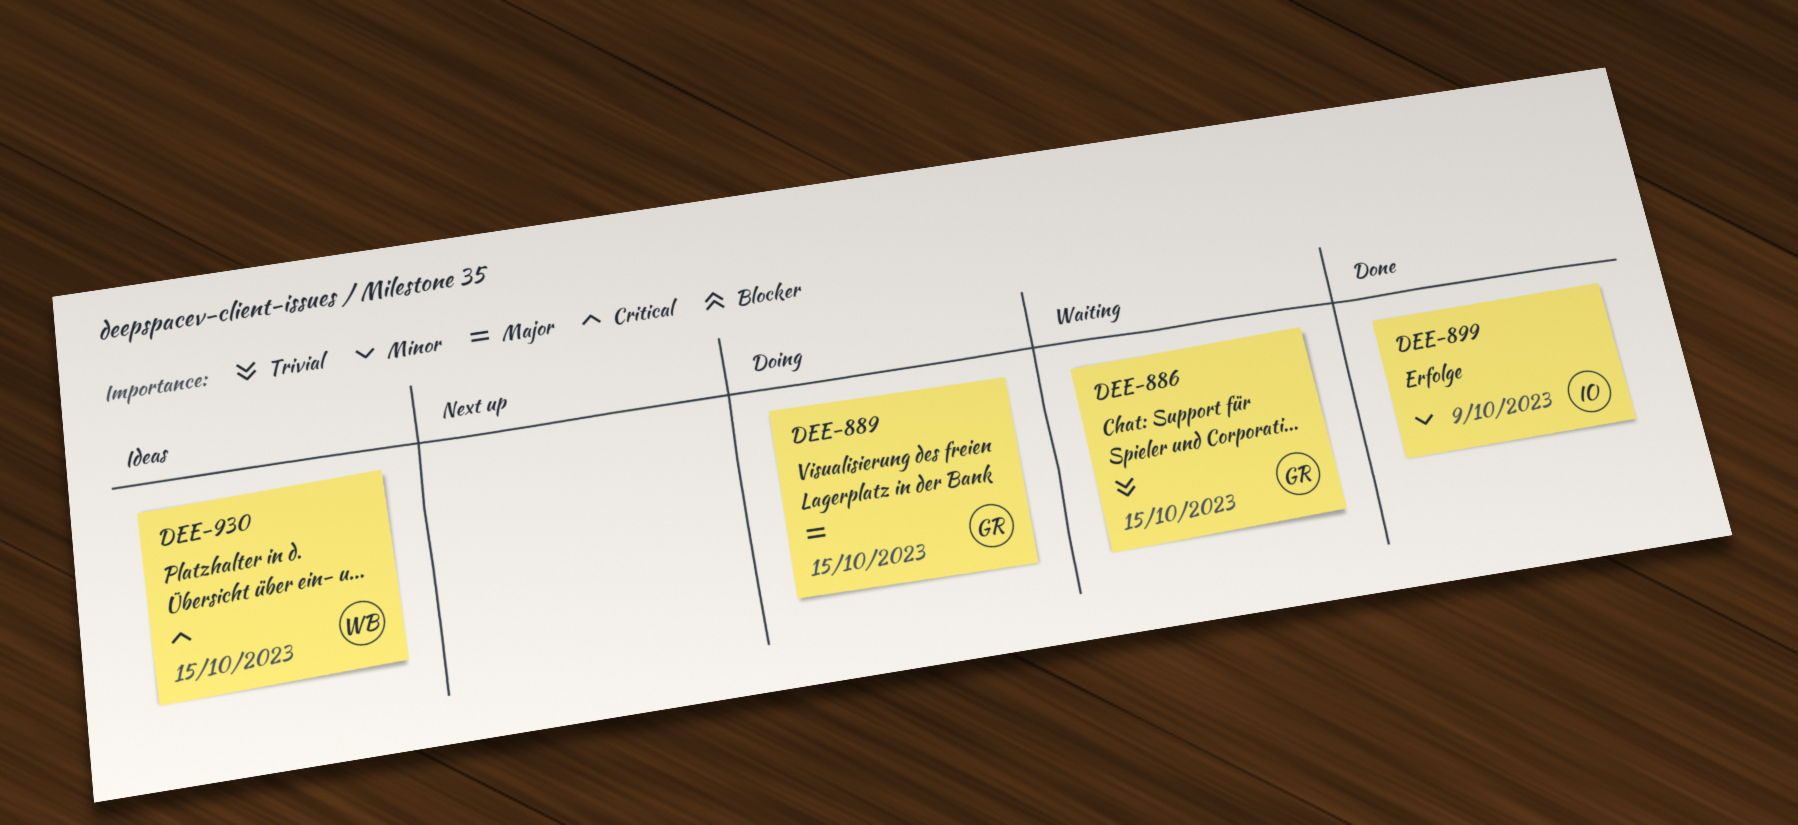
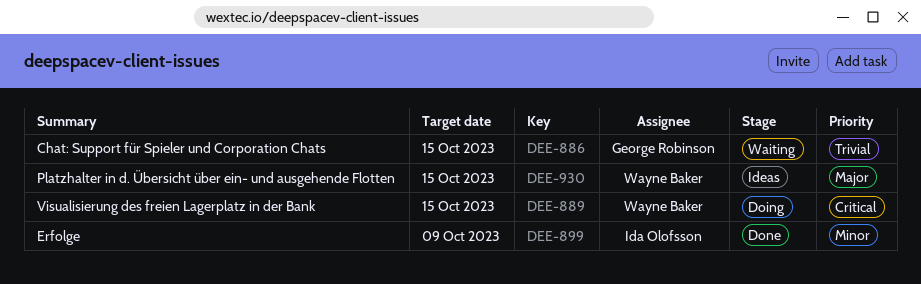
DEE-889, owner: George Robinson -> Wayne Baker
DEE-889, priority: Major -> Critical
DEE-930, priority: Critical -> Major

